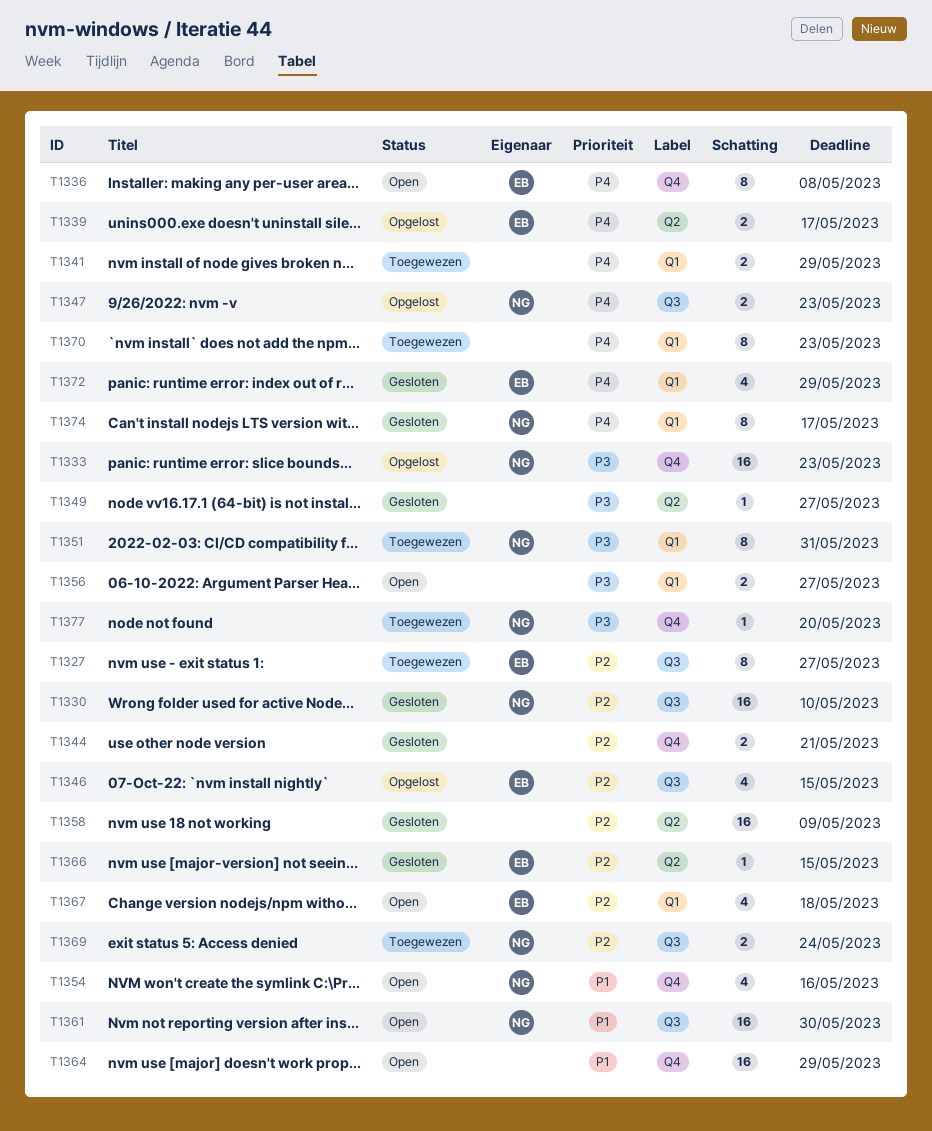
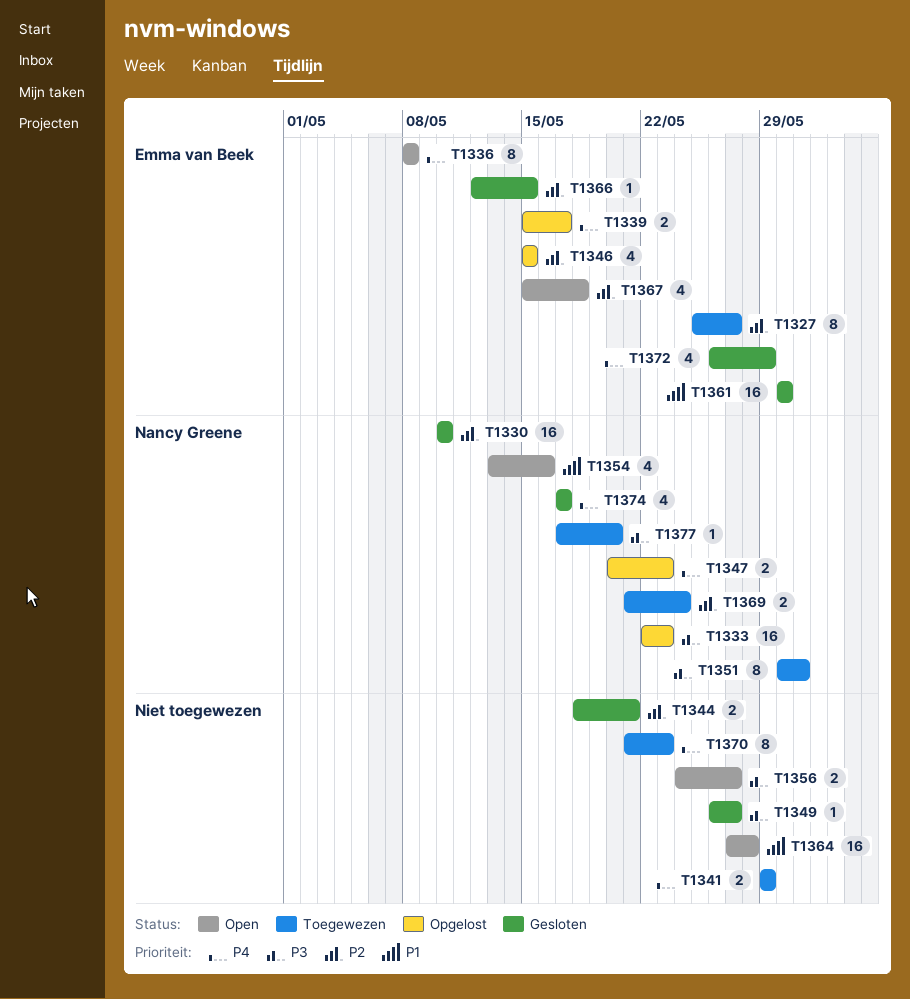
T1358: present -> none
T1361, status: Open -> Gesloten
T1361, owner: Nancy Greene -> Emma van Beek
T1364, due: May 29 -> May 28
T1374, estimate: 8 -> 4

